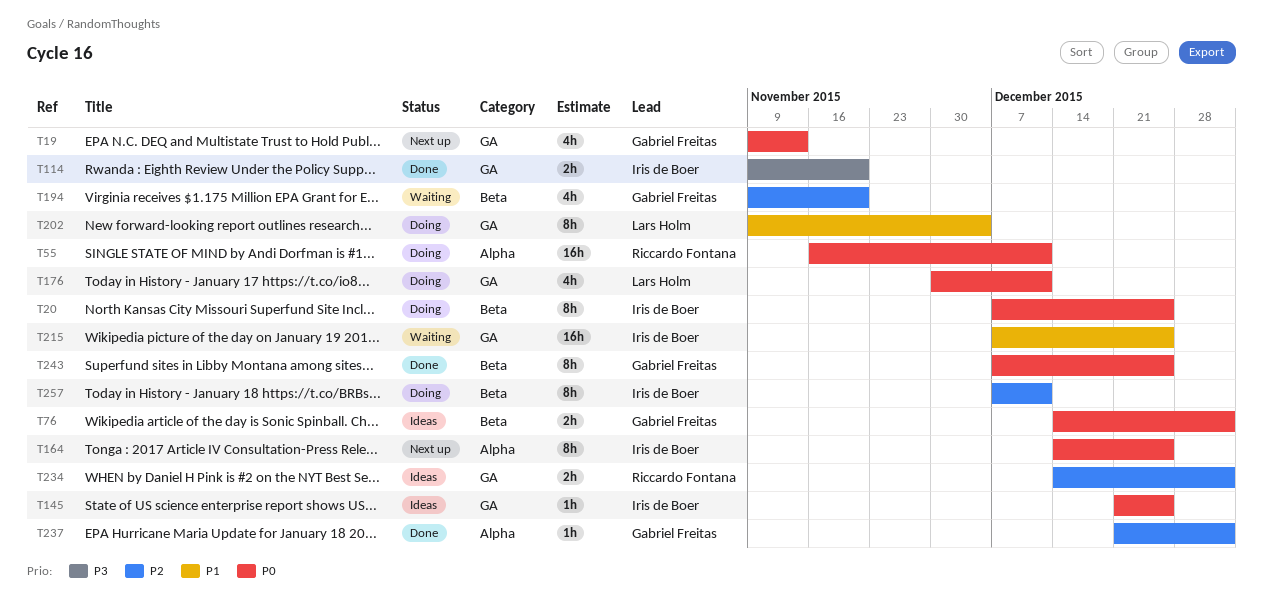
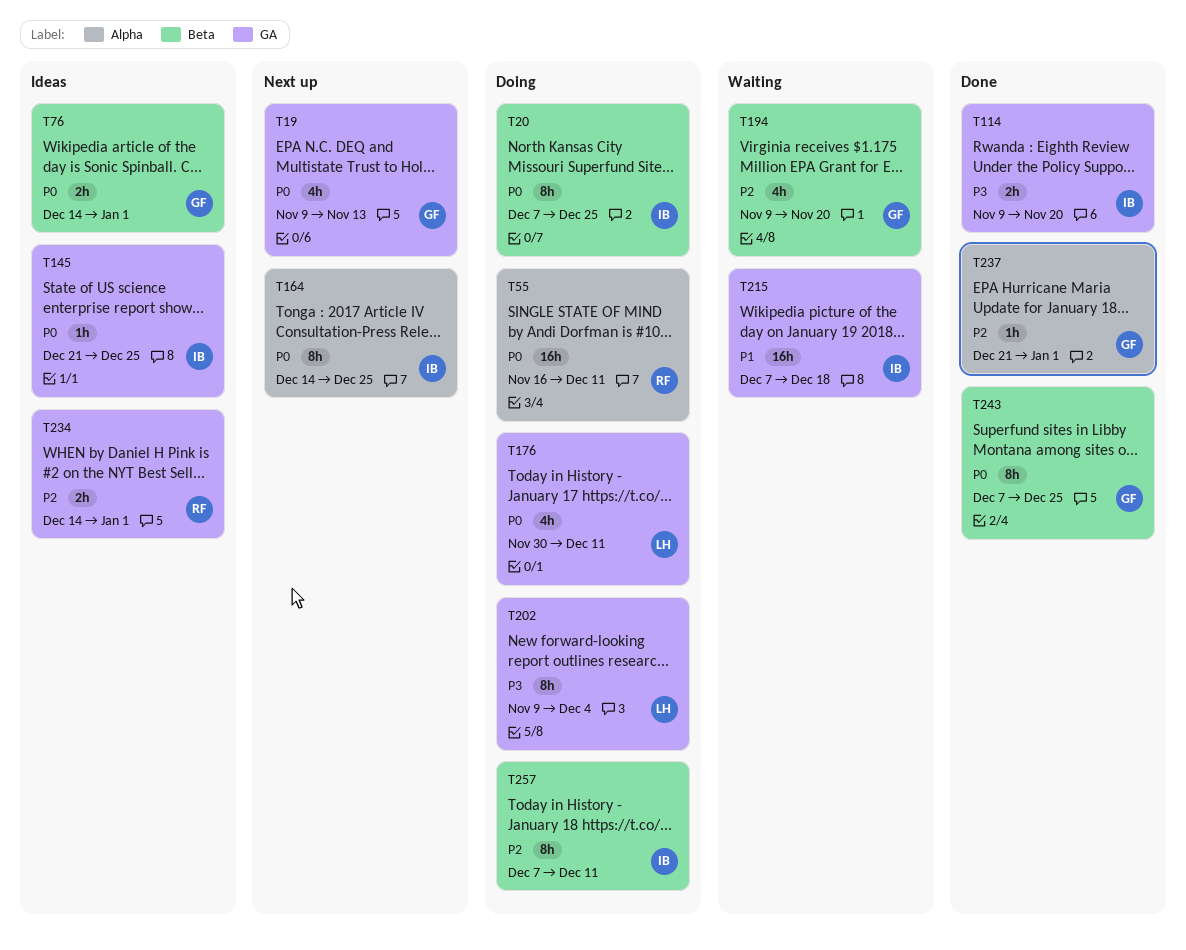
T202, priority: P1 -> P3
T215, due: Dec 25 -> Dec 18

